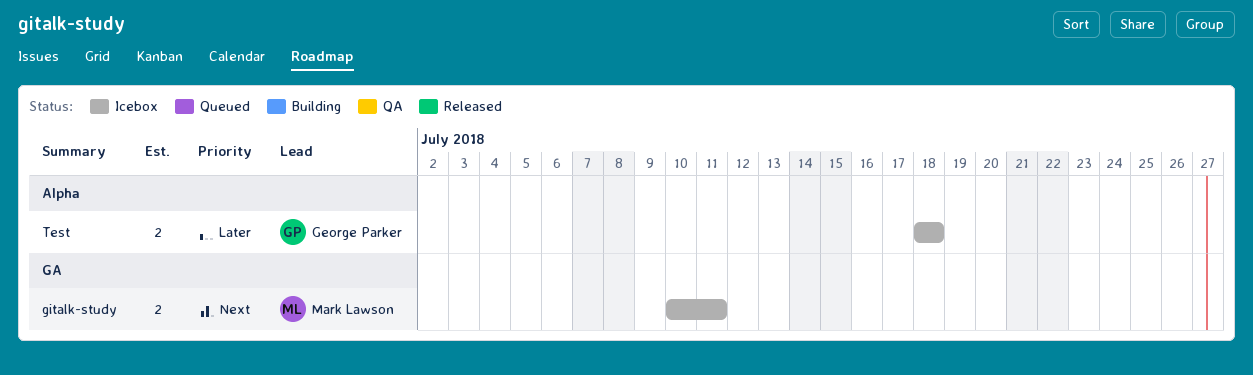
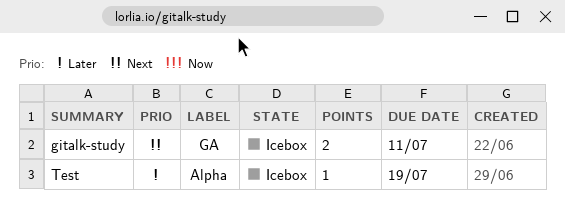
Test, estimate: 2 -> 1
Test, due: Jul 18 -> Jul 19

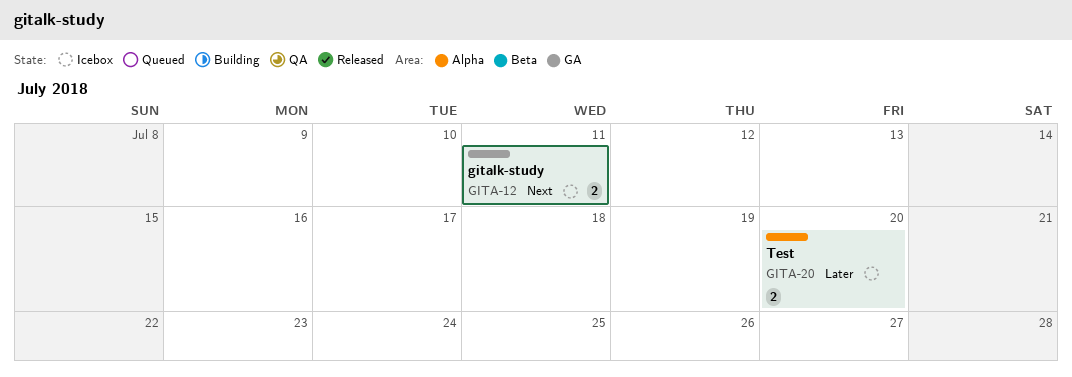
Test, estimate: 1 -> 2
Test, due: Jul 19 -> Jul 20

